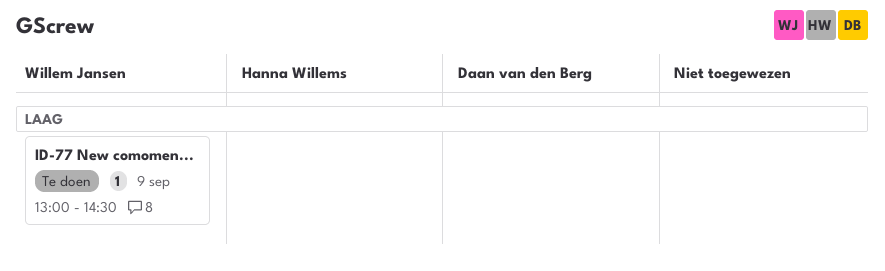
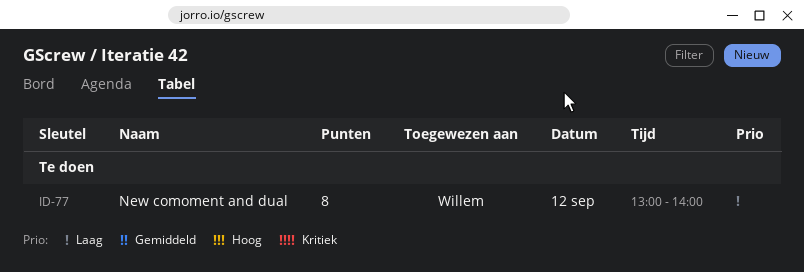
ID-77, estimate: 1 -> 8
ID-77, day: Sep 9 -> Sep 12
ID-77, ends: 14:30 -> 14:00

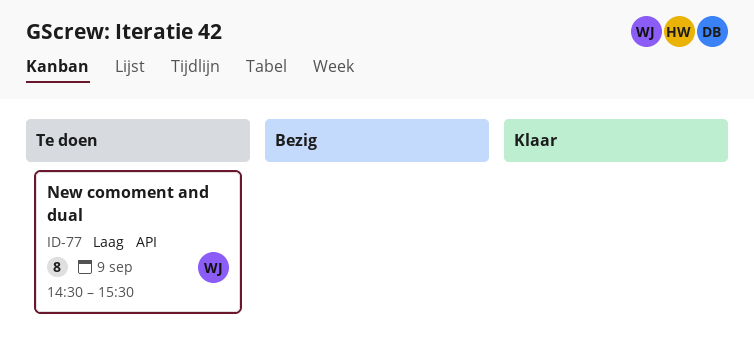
ID-77, day: Sep 12 -> Sep 9
ID-77, begins: 13:00 -> 14:30
ID-77, ends: 14:00 -> 15:30

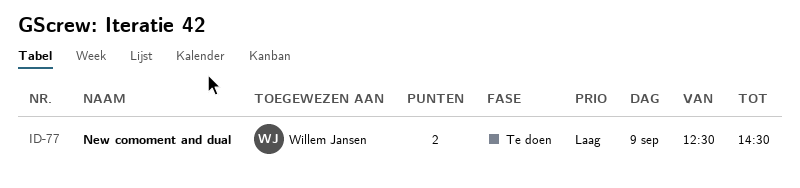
ID-77, estimate: 8 -> 2
ID-77, begins: 14:30 -> 12:30
ID-77, ends: 15:30 -> 14:30

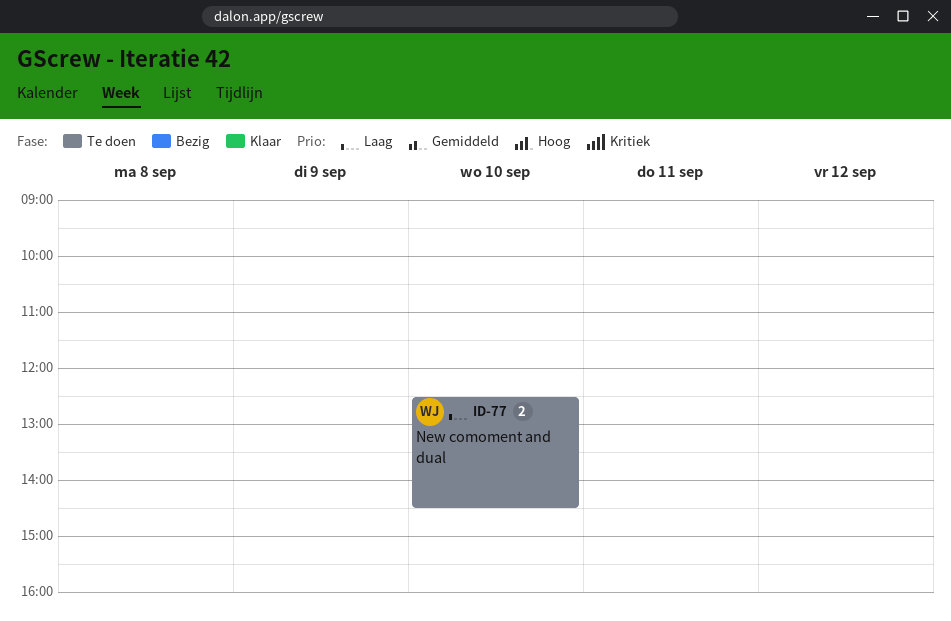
ID-77, day: Sep 9 -> Sep 10

